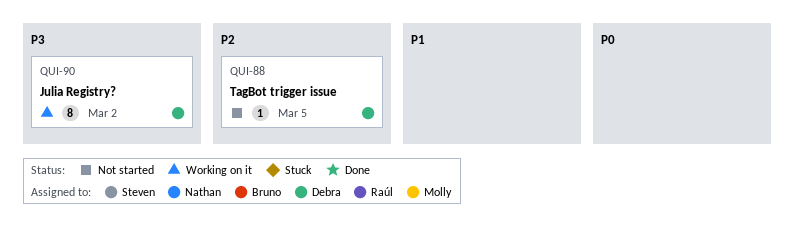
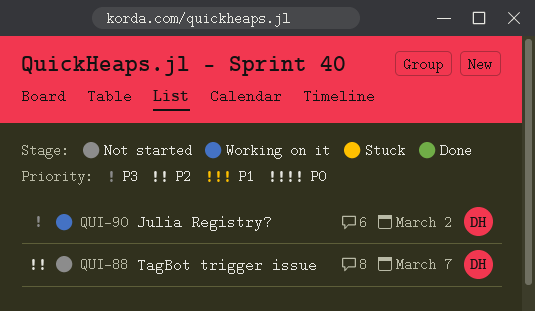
QUI-88, due: Mar 5 -> Mar 7

